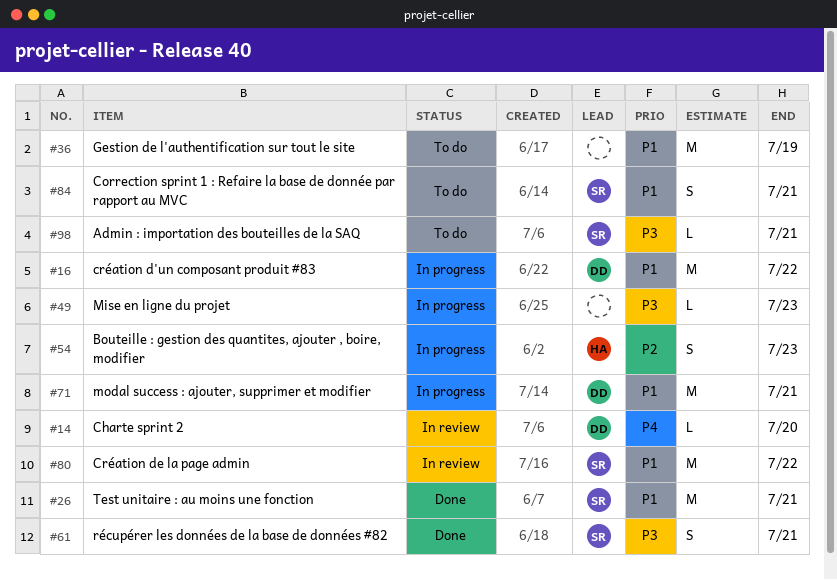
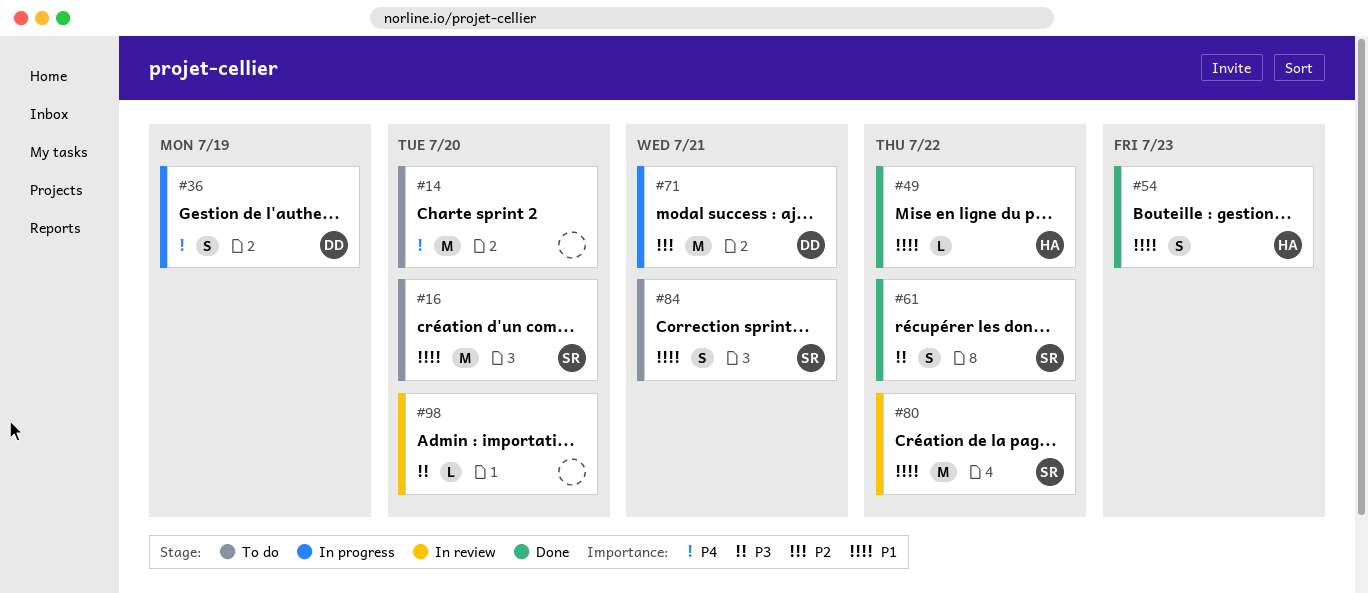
#14, status: In review -> To do
#14, owner: DD -> none
#14, estimate: L -> M
#16, status: In progress -> To do
#16, owner: DD -> SR
#16, due: Jul 22 -> Jul 20
#26: present -> none
#36, status: To do -> In progress
#36, owner: none -> DD
#36, priority: P1 -> P4
#36, estimate: M -> S
#49, status: In progress -> Done
#49, owner: none -> HA
#49, priority: P3 -> P1
#49, due: Jul 23 -> Jul 22
#54, status: In progress -> Done
#54, priority: P2 -> P1
#61, due: Jul 21 -> Jul 22
#71, priority: P1 -> P2
#98, status: To do -> In review
#98, owner: SR -> none
#98, due: Jul 21 -> Jul 20

